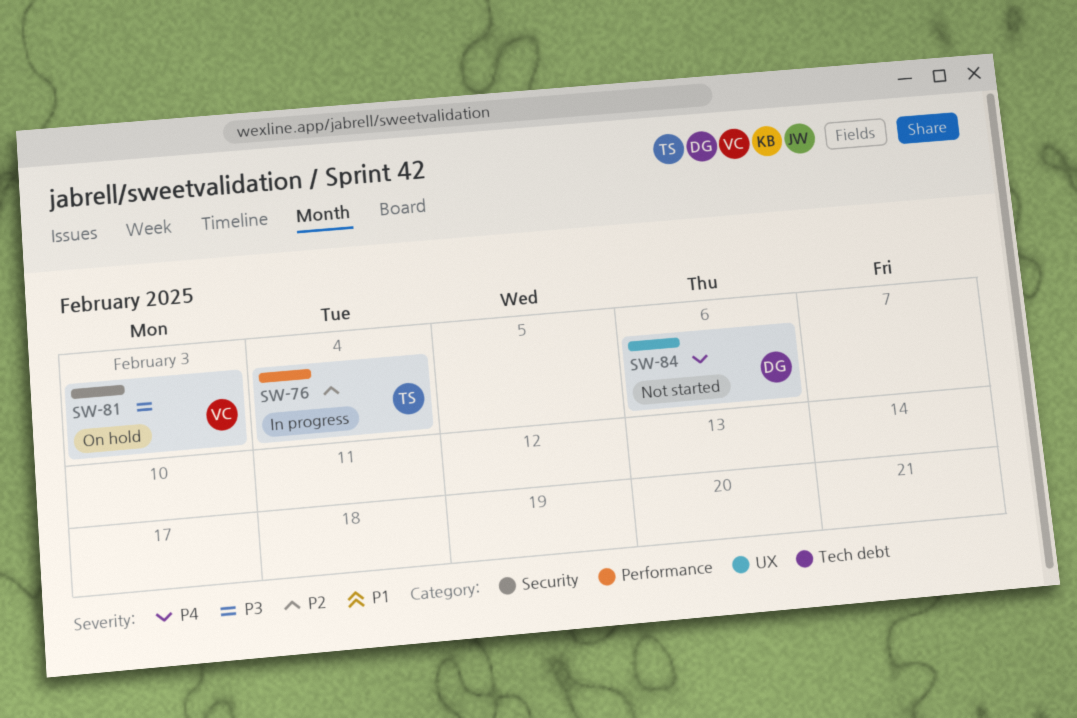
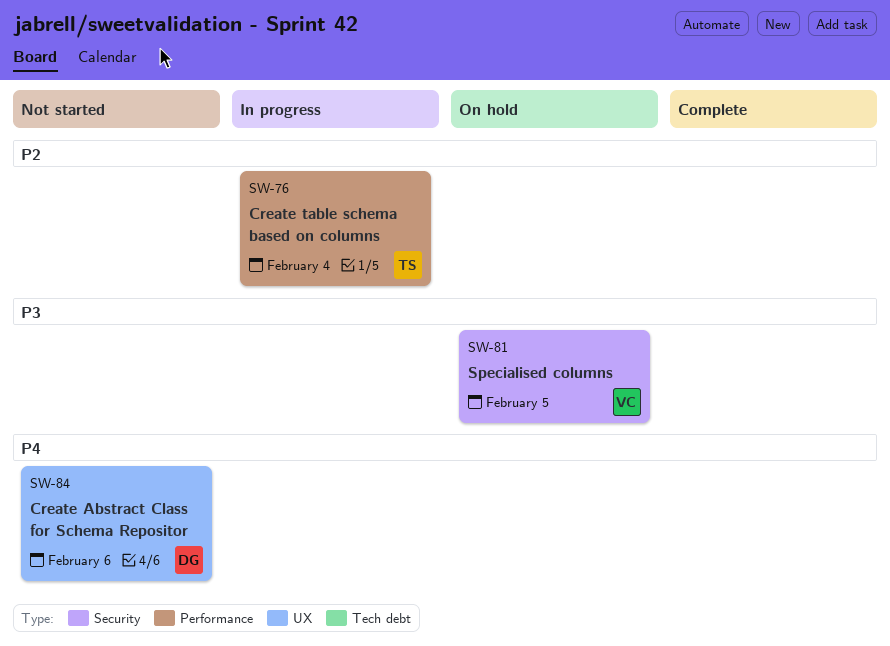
SW-81, due: Feb 3 -> Feb 5

